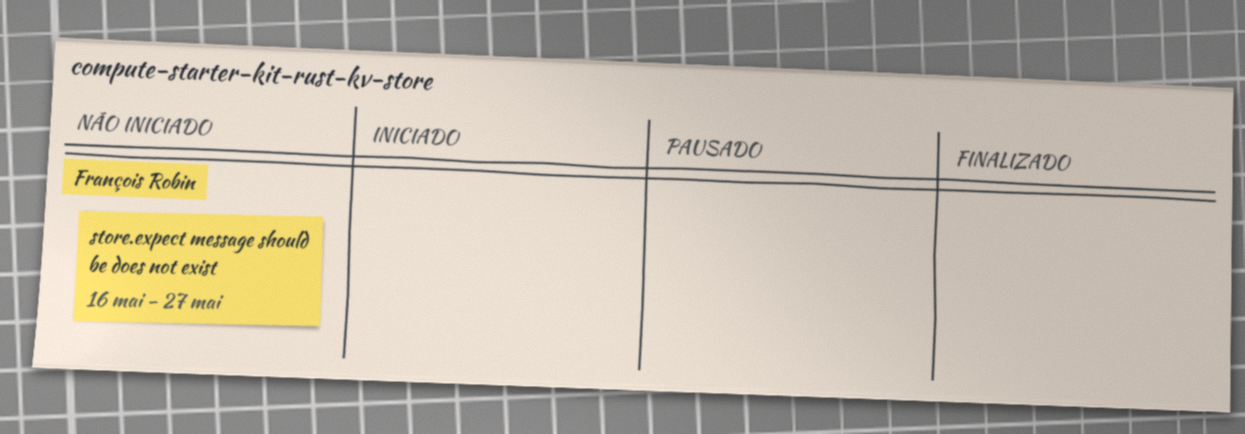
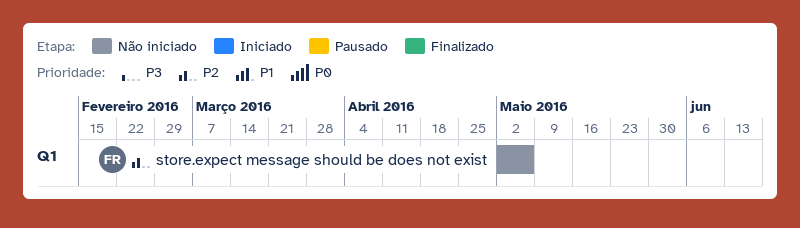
store.expect message should be does not exist, start: May 16 -> May 2
store.expect message should be does not exist, due: May 27 -> May 6

